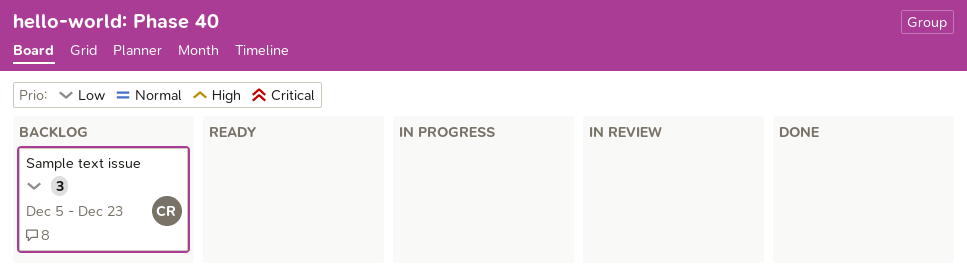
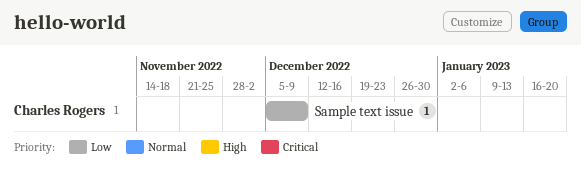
Sample text issue, estimate: 3 -> 1
Sample text issue, due: Dec 23 -> Dec 9

